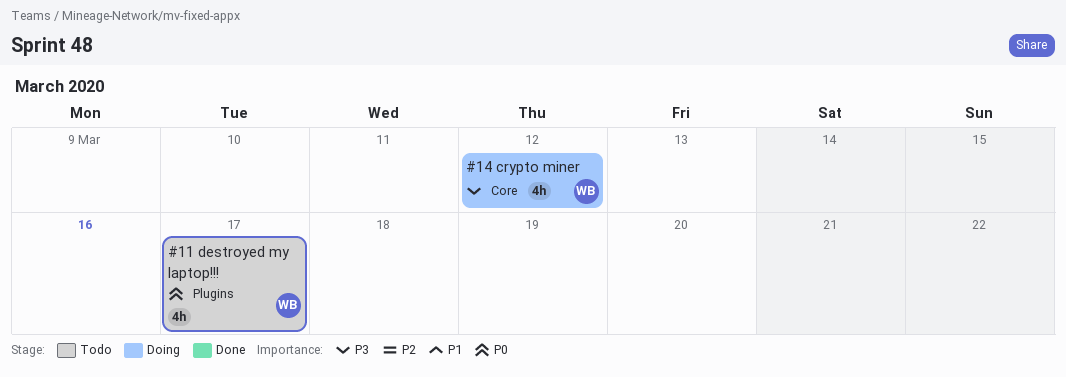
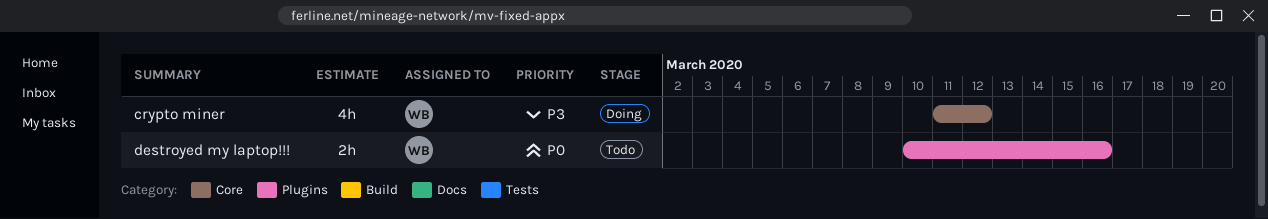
destroyed my laptop!!!, estimate: 4h -> 2h
destroyed my laptop!!!, due: Mar 17 -> Mar 16

